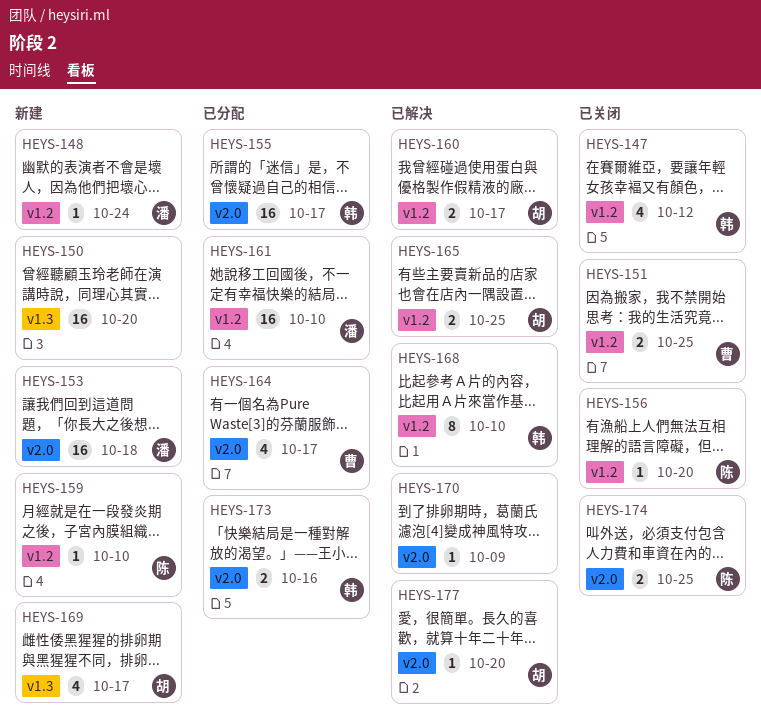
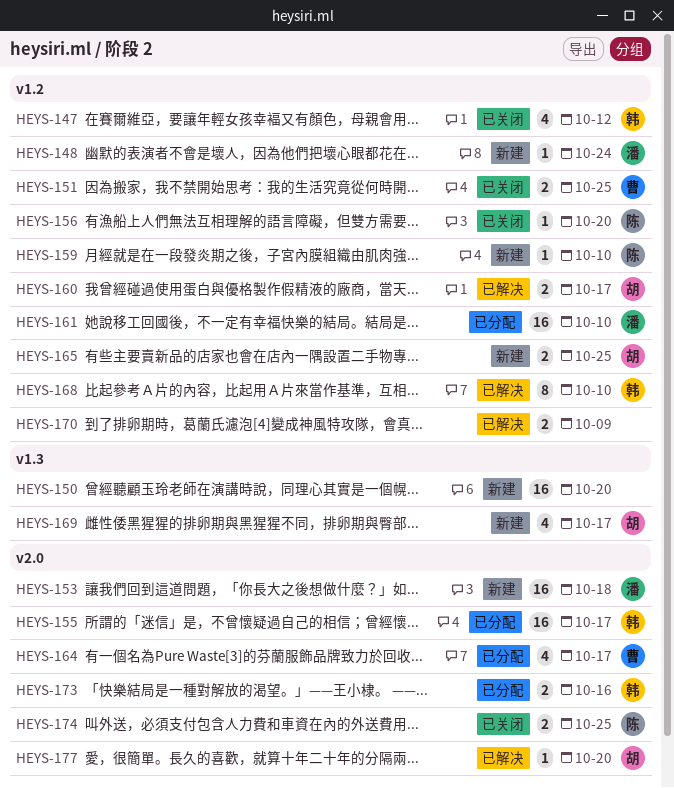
HEYS-165, status: 已解决 -> 新建
HEYS-170, label: v2.0 -> v1.2
HEYS-170, estimate: 1 -> 2

